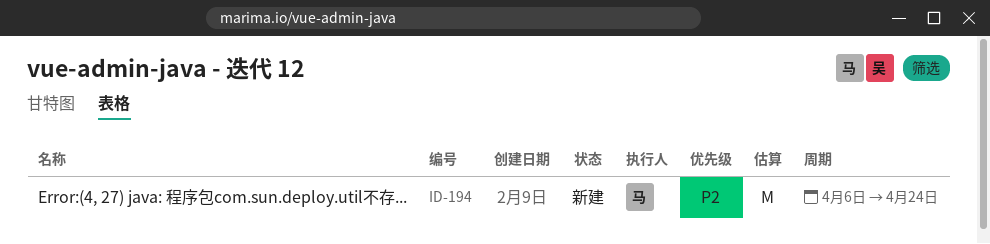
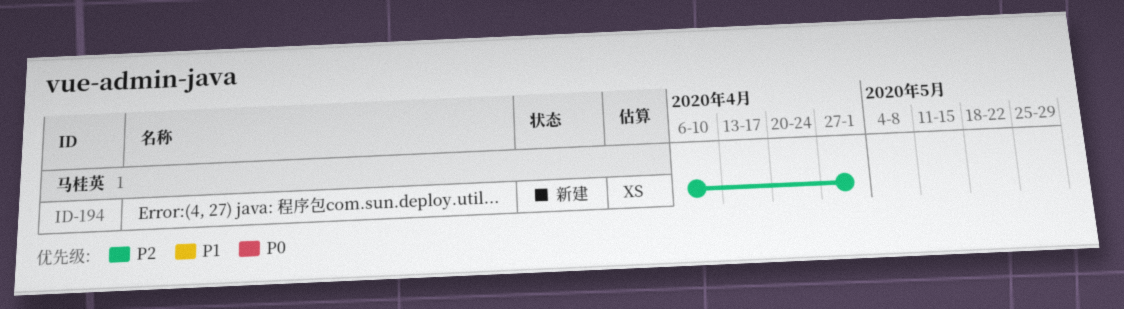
ID-194, estimate: M -> XS
ID-194, due: Apr 24 -> May 1

